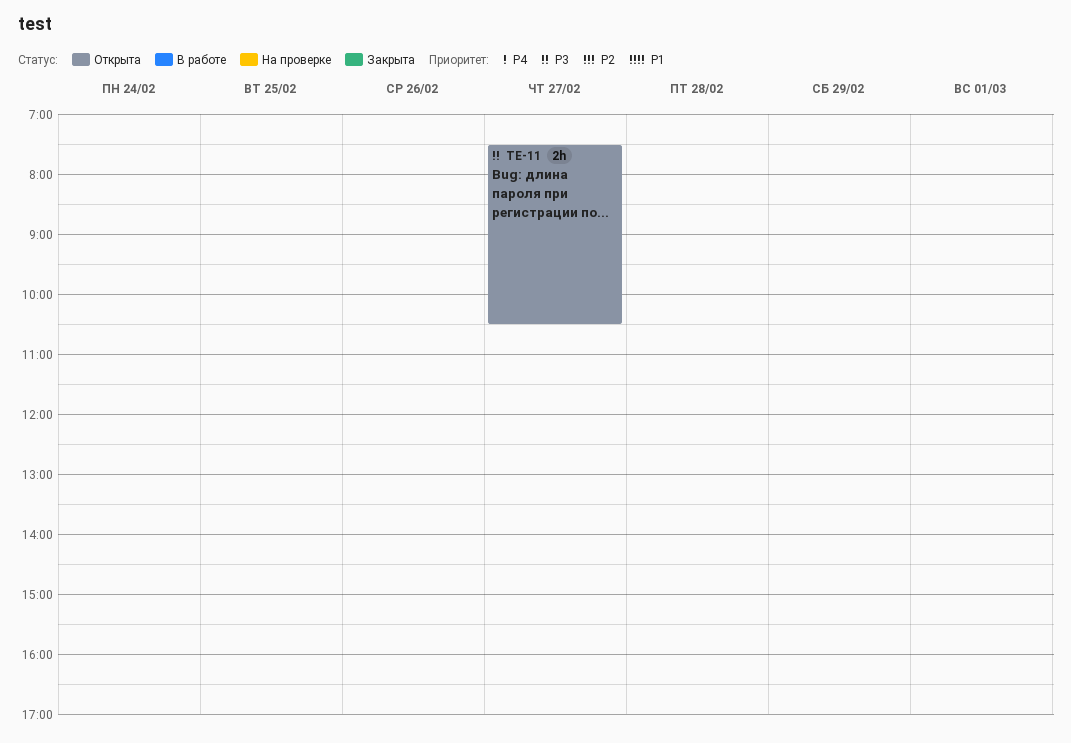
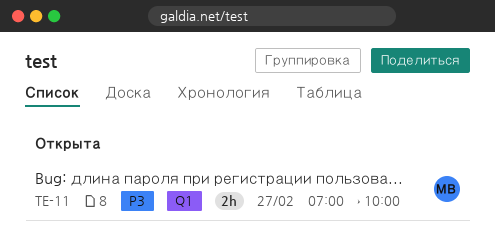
TE-11, begins: 07:30 -> 07:00
TE-11, ends: 10:30 -> 10:00

